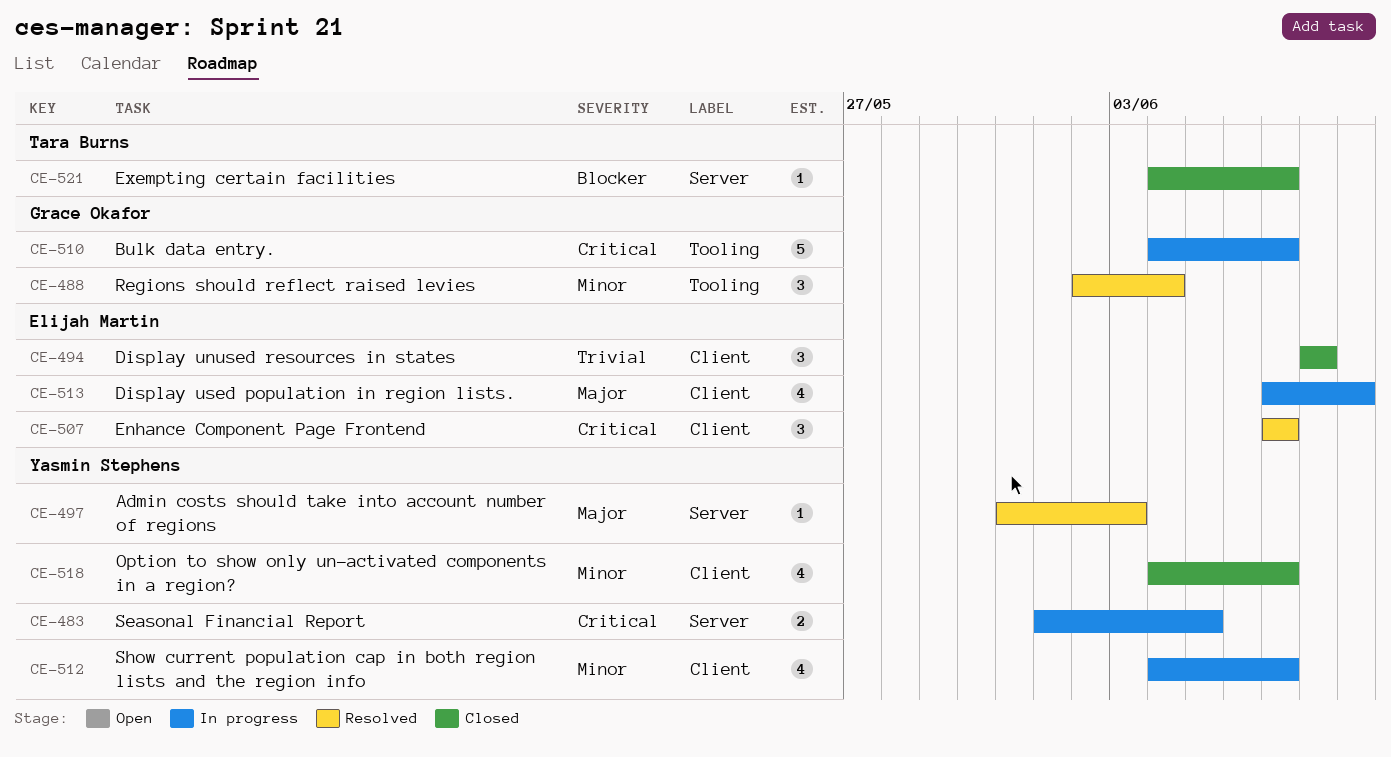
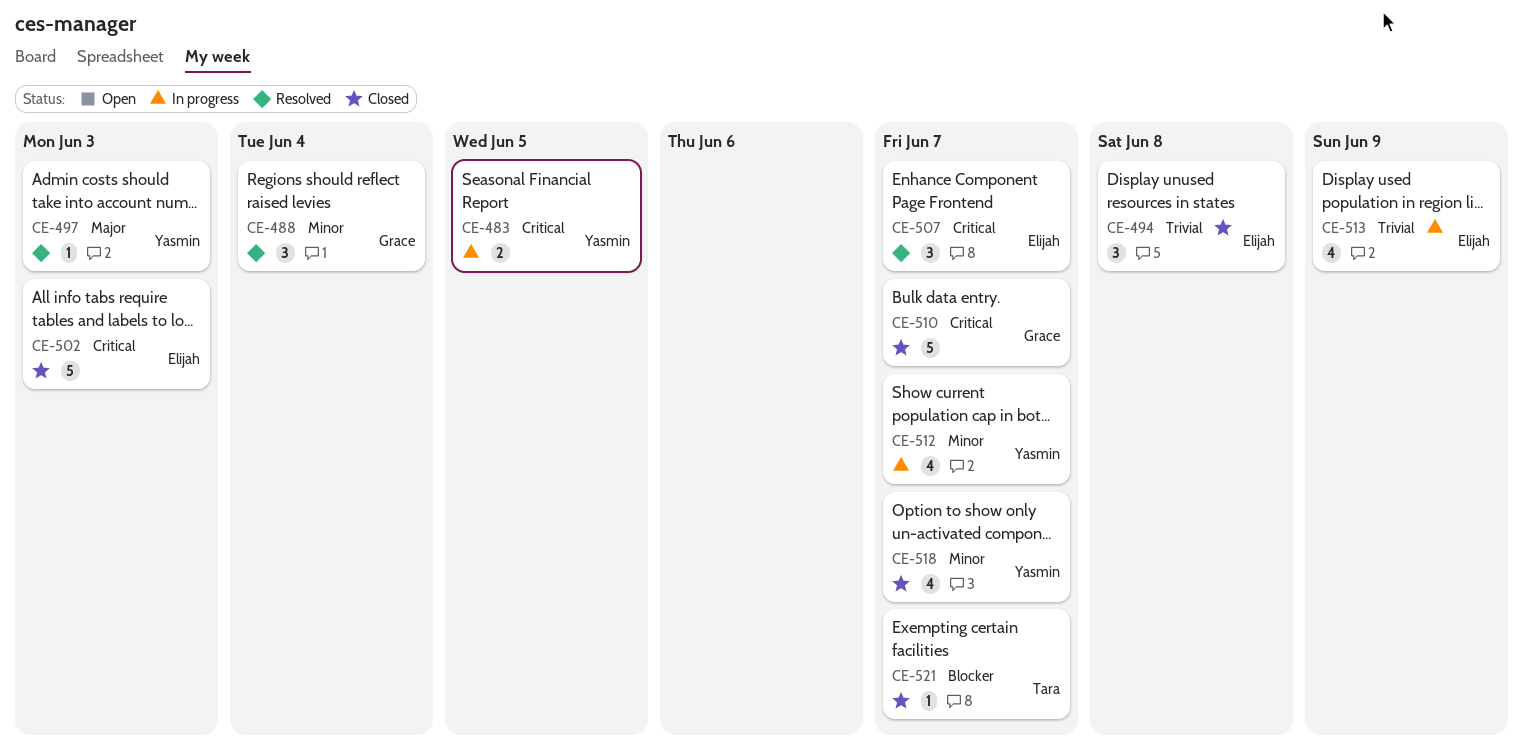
CE-502: none -> present
CE-510, status: In progress -> Closed
CE-513, priority: Major -> Trivial

